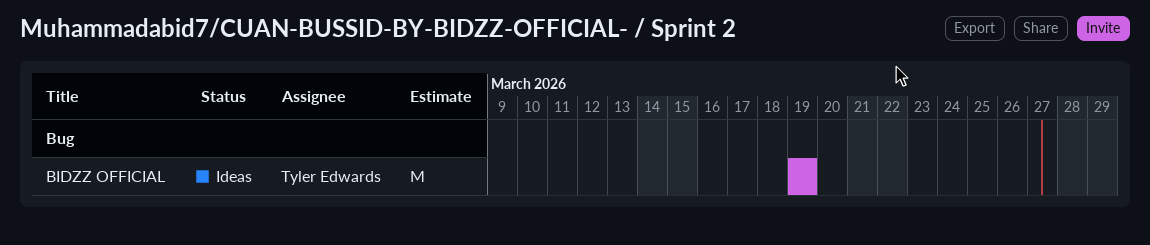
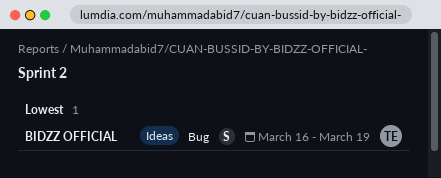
BIDZZ OFFICIAL, estimate: M -> S
BIDZZ OFFICIAL, start: Mar 19 -> Mar 16

